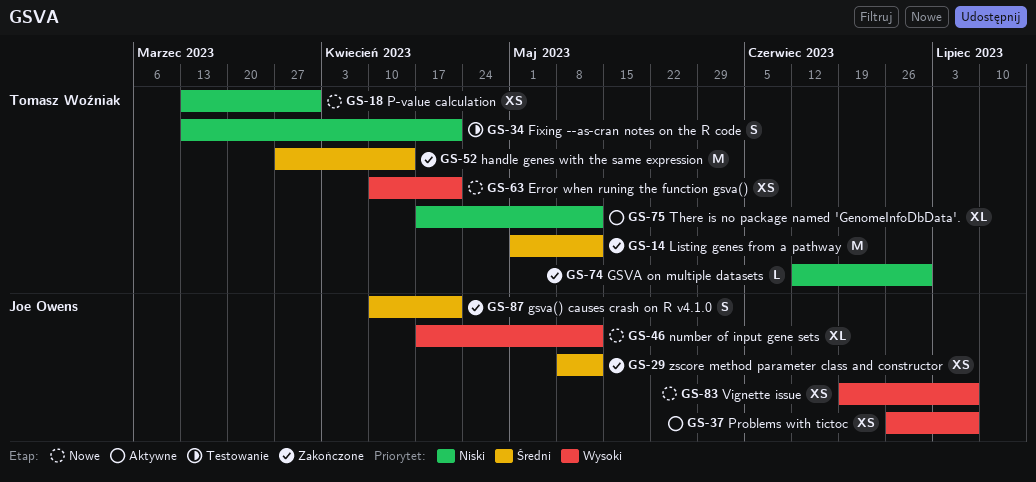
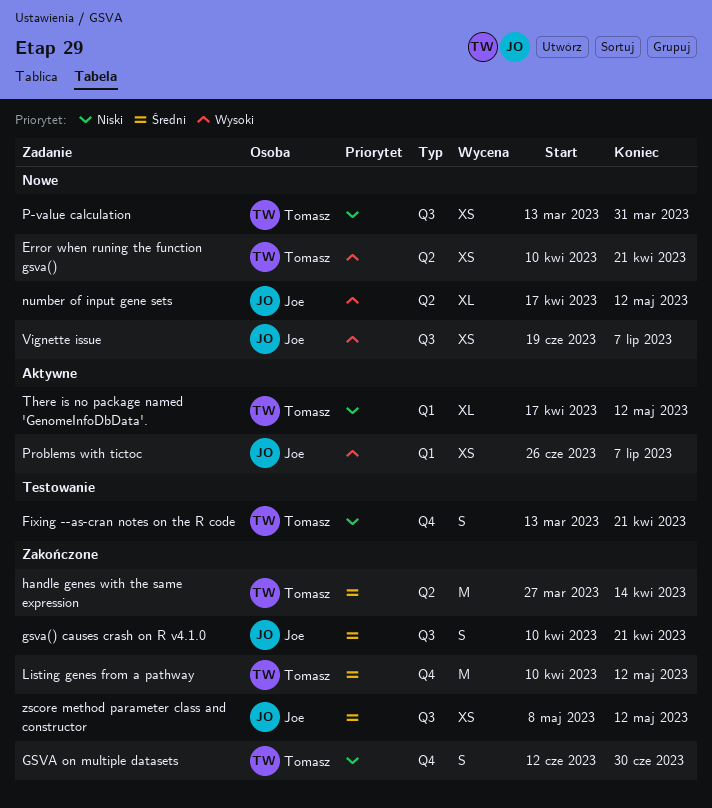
GSVA on multiple datasets, estimate: L -> S
Listing genes from a pathway, start: May 1 -> Apr 10

